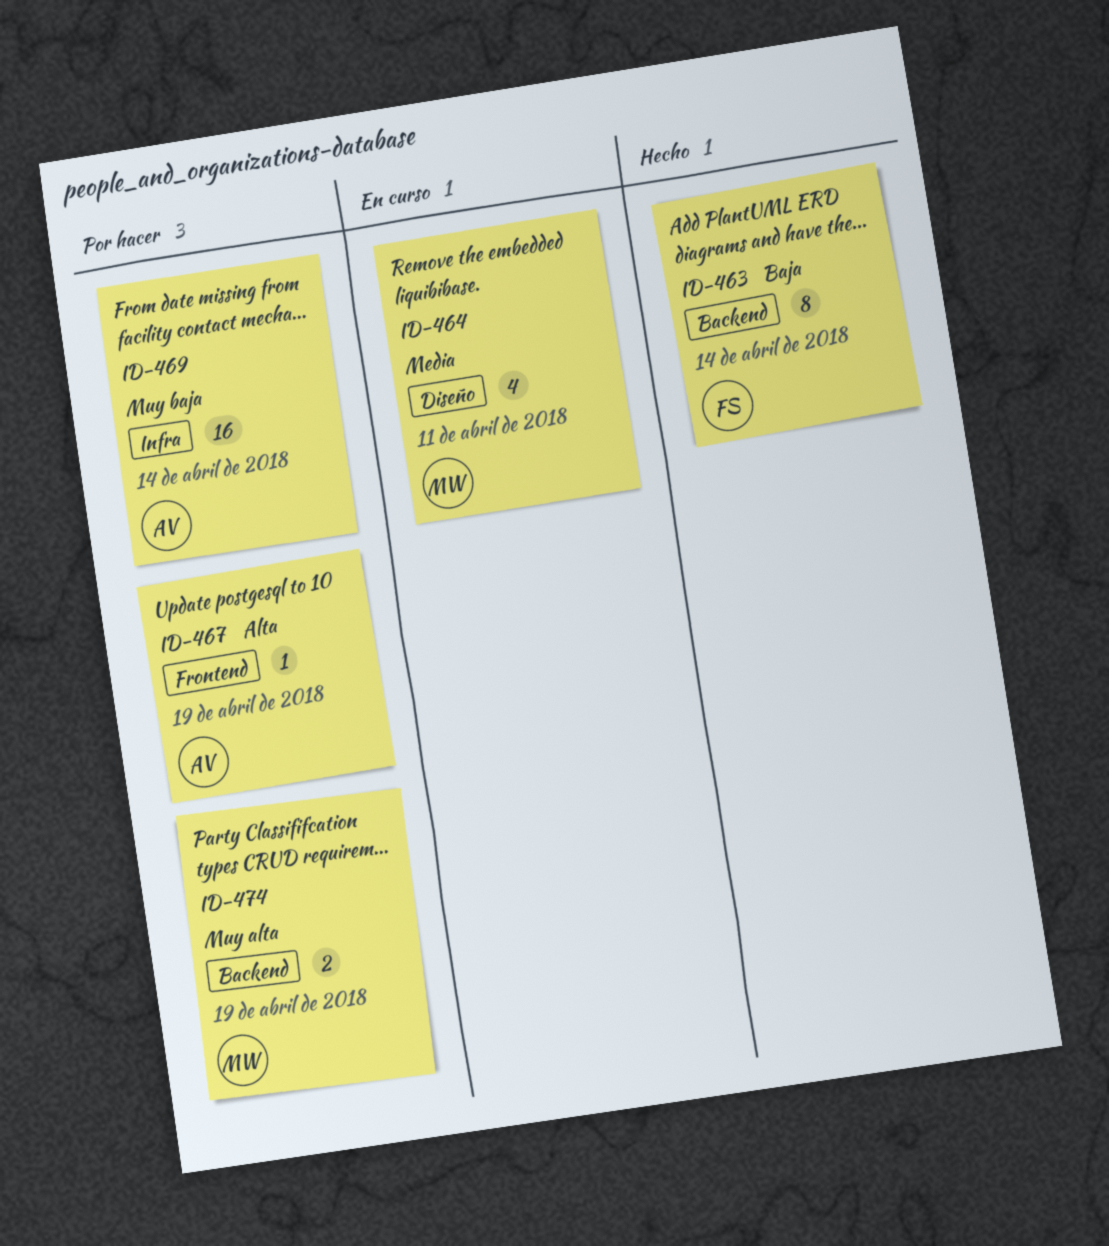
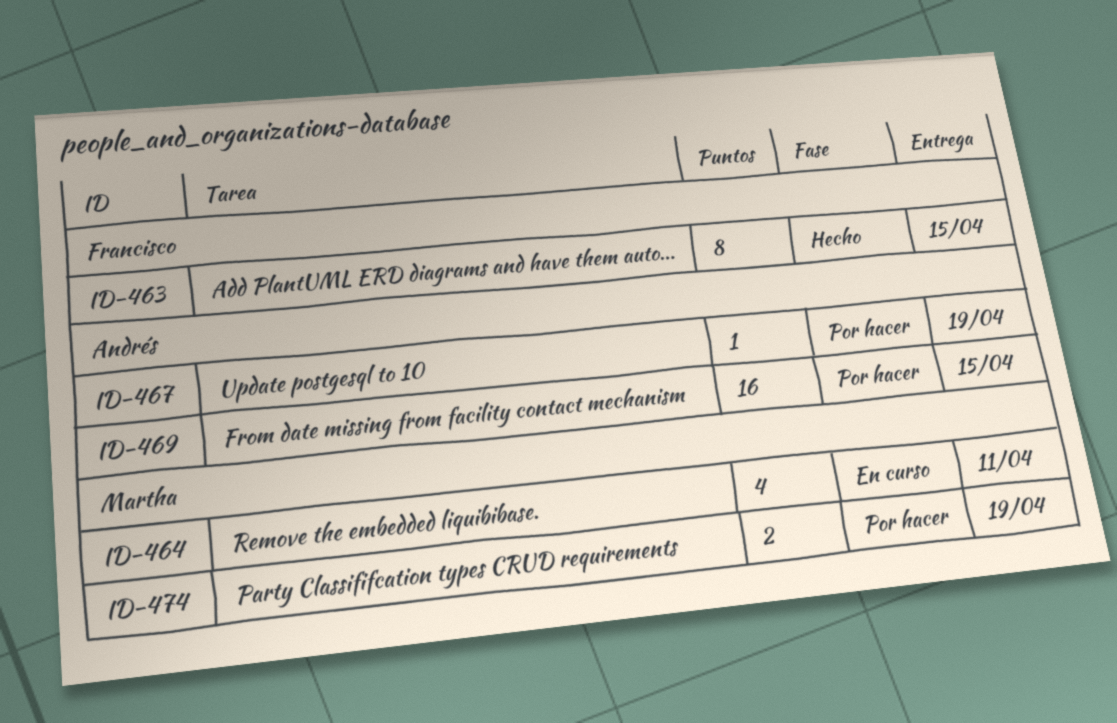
ID-463, due: Apr 14 -> Apr 15
ID-469, due: Apr 14 -> Apr 15

